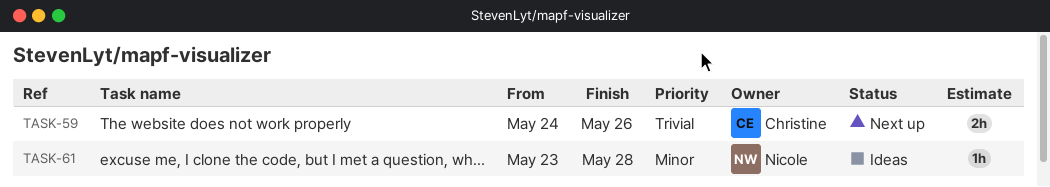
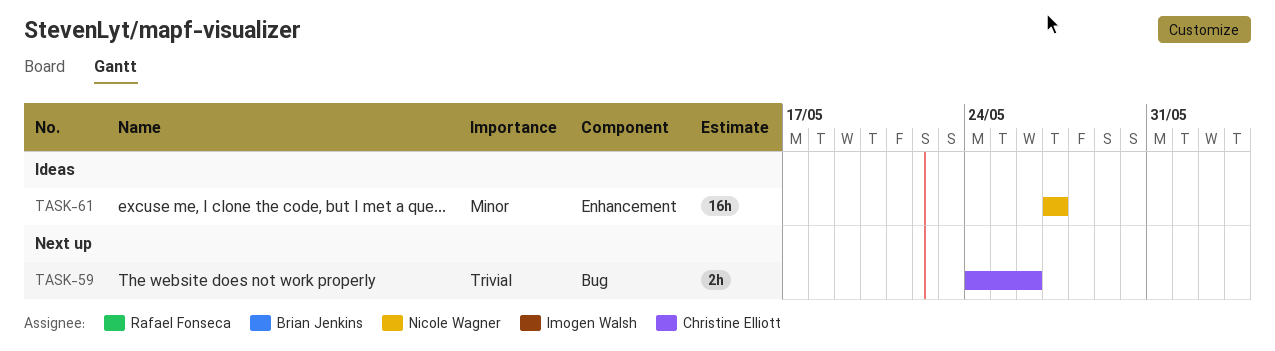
TASK-61, estimate: 1h -> 16h
TASK-61, start: May 23 -> May 27
TASK-61, due: May 28 -> May 27

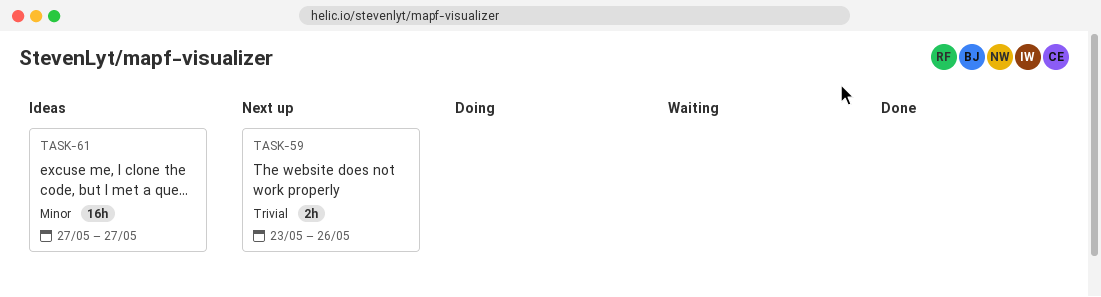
TASK-59, start: May 24 -> May 23

